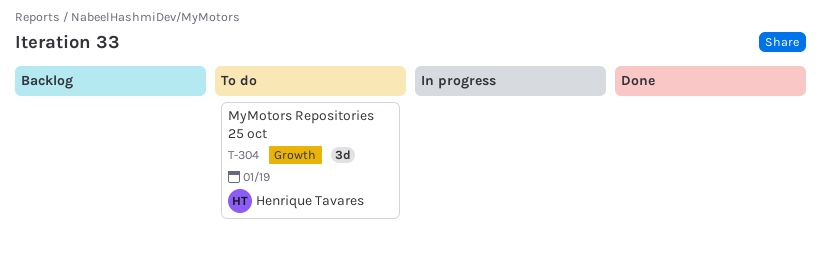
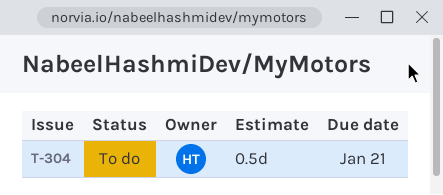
T-304, estimate: 3d -> 0.5d
T-304, due: Jan 19 -> Jan 21

